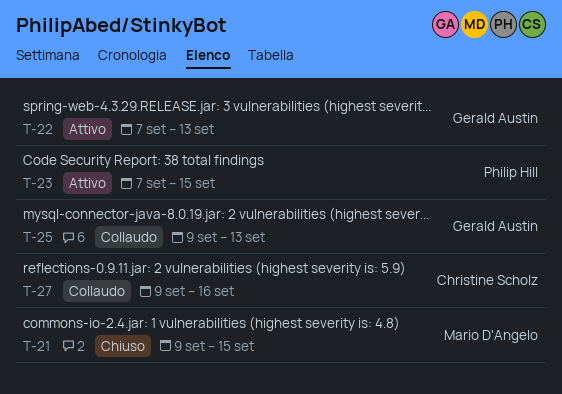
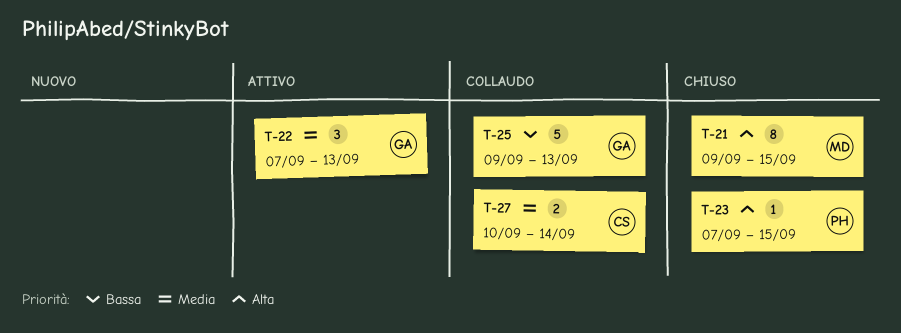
T-23, status: Attivo -> Chiuso
T-27, start: Sep 9 -> Sep 10
T-27, due: Sep 16 -> Sep 14

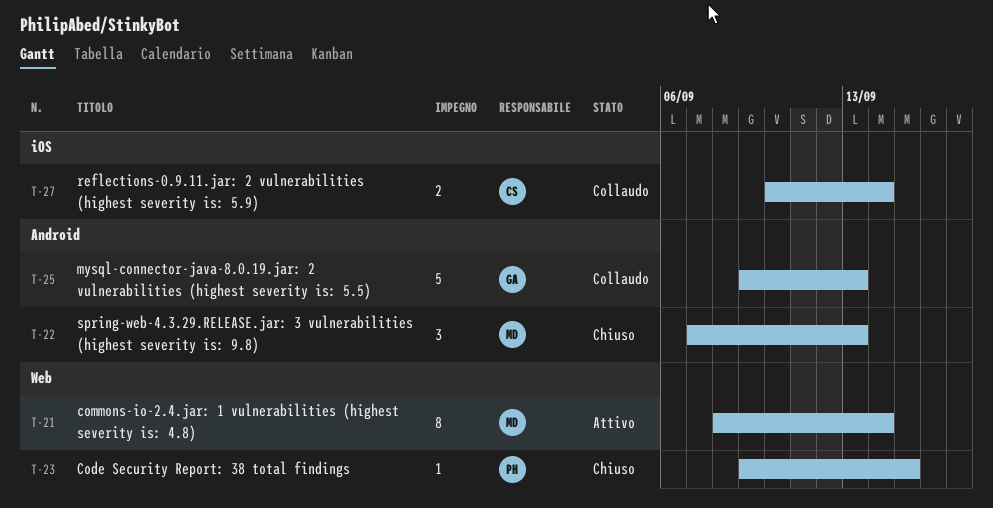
T-21, status: Chiuso -> Attivo
T-21, start: Sep 9 -> Sep 8
T-21, due: Sep 15 -> Sep 14
T-22, status: Attivo -> Chiuso
T-22, owner: GA -> MD
T-23, start: Sep 7 -> Sep 9

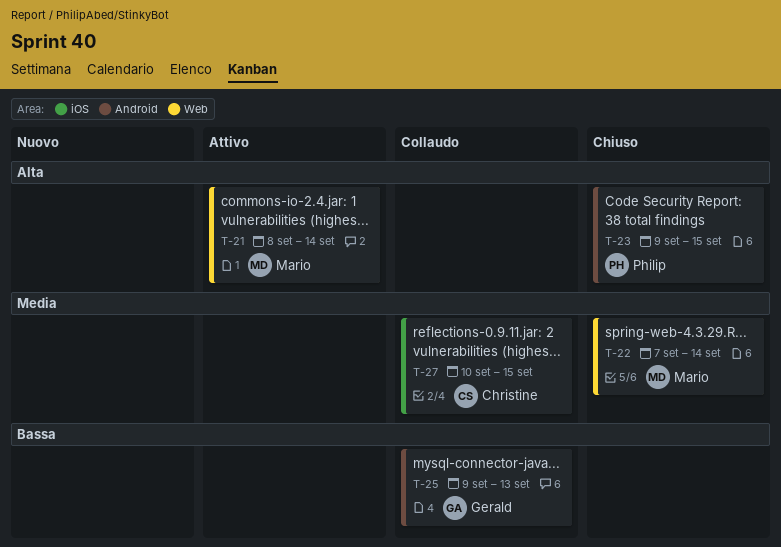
T-22, label: Android -> Web
T-22, due: Sep 13 -> Sep 14
T-23, label: Web -> Android
T-27, due: Sep 14 -> Sep 15

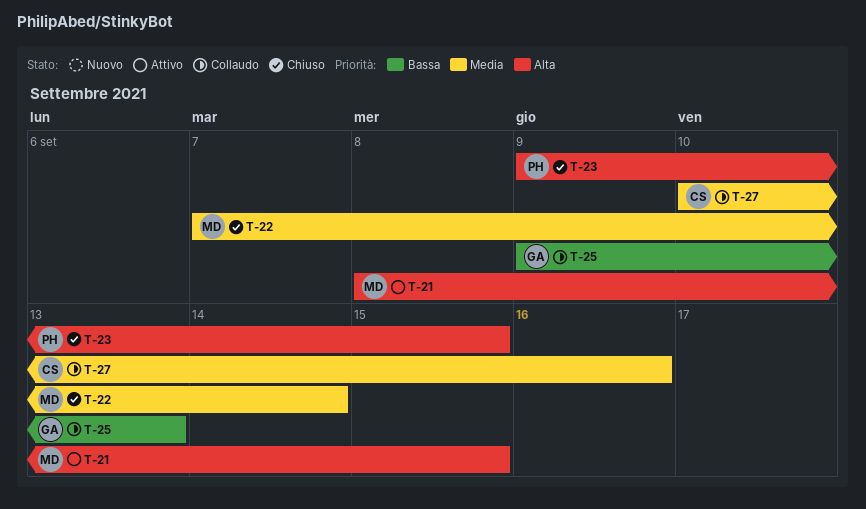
T-21, due: Sep 14 -> Sep 15
T-27, due: Sep 15 -> Sep 16

